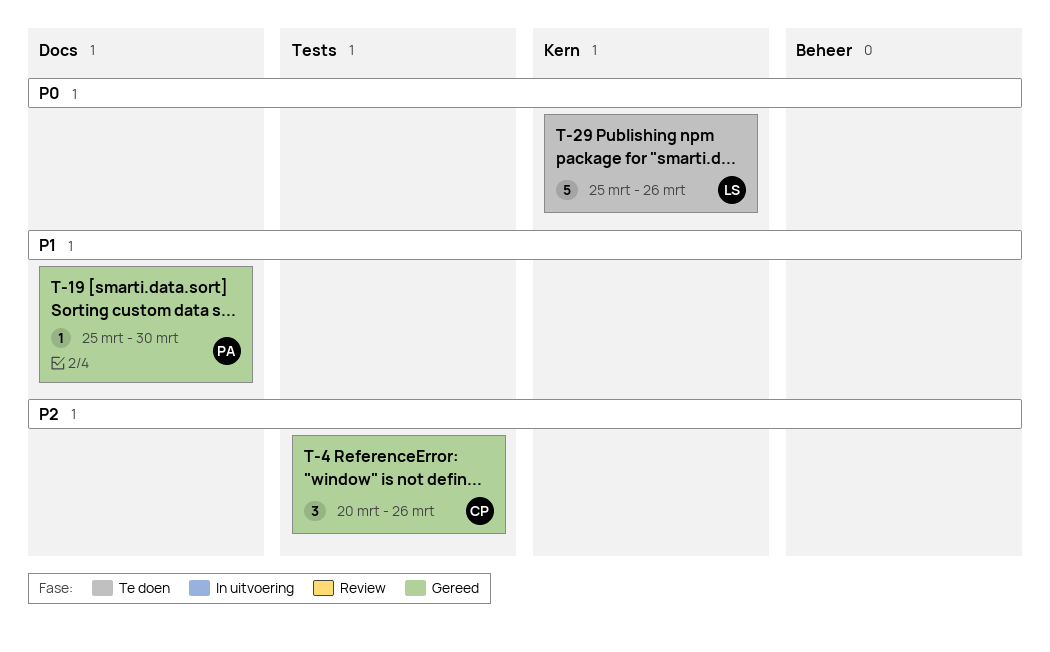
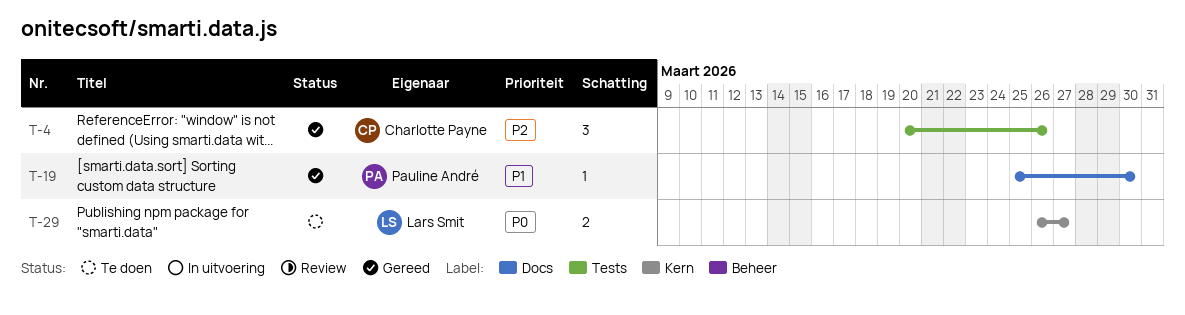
T-29, estimate: 5 -> 2
T-29, start: Mar 25 -> Mar 26
T-29, due: Mar 26 -> Mar 27

